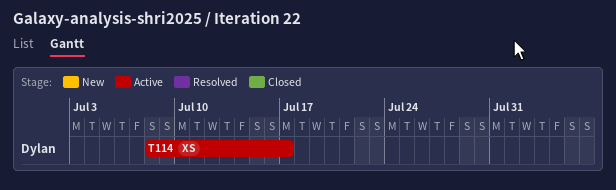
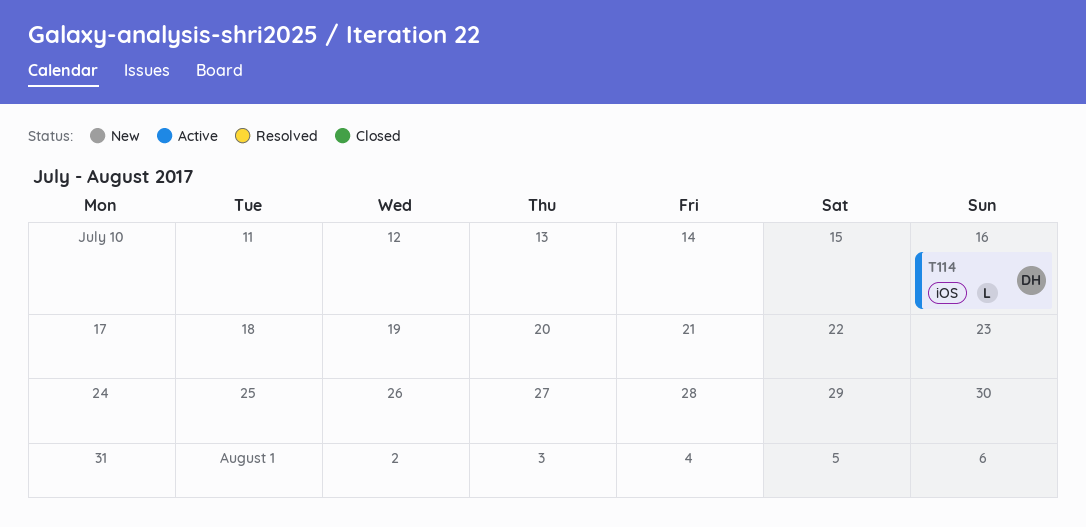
T114, estimate: XS -> L
T114, due: Jul 17 -> Jul 16

